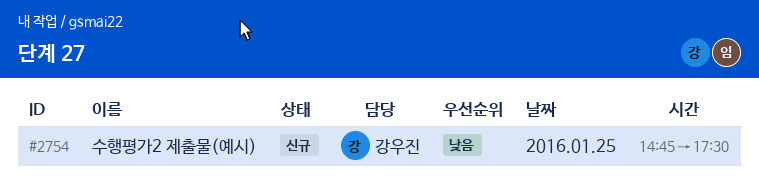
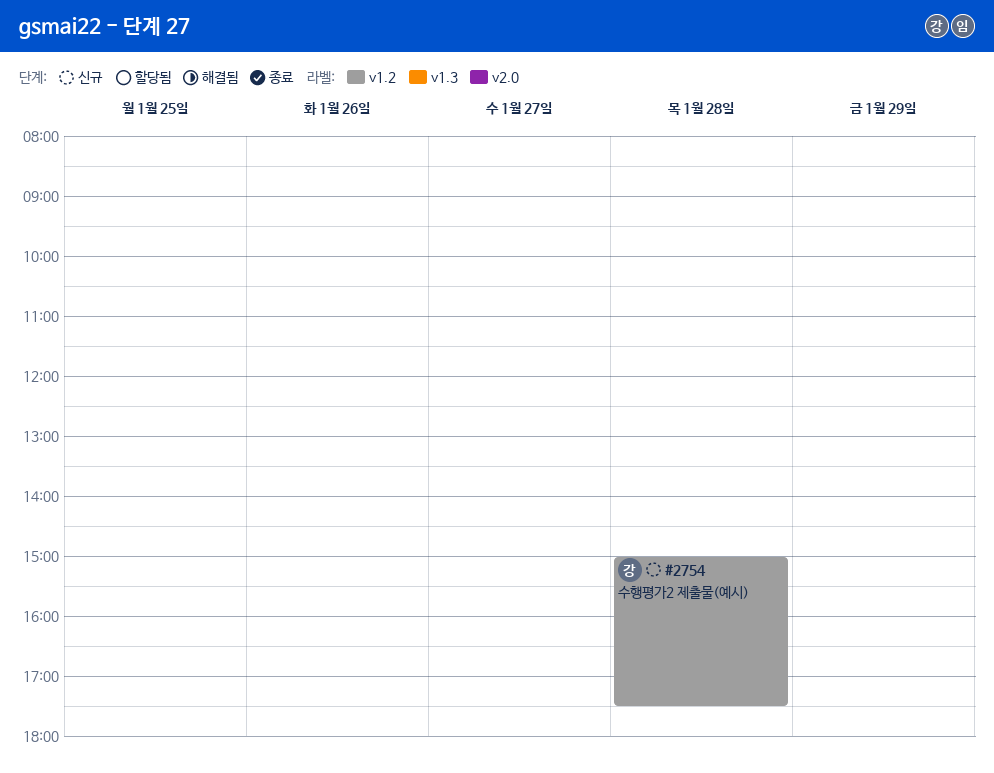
#2754, day: Jan 25 -> Jan 28
#2754, begins: 14:45 -> 15:00

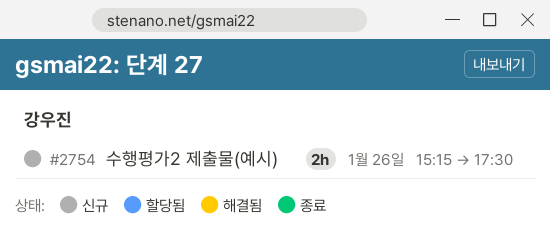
#2754, day: Jan 28 -> Jan 26
#2754, begins: 15:00 -> 15:15

